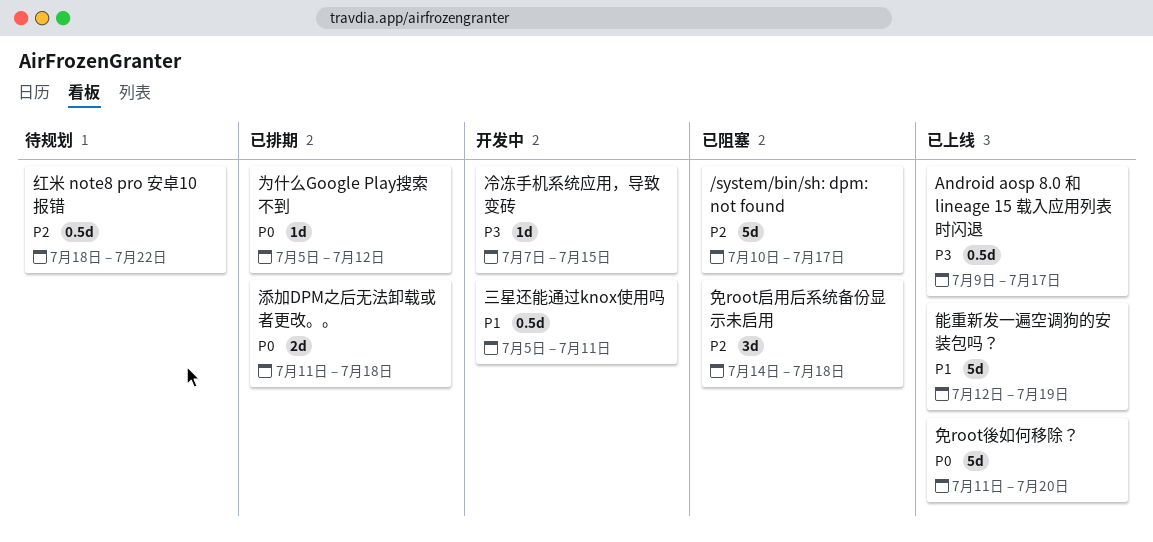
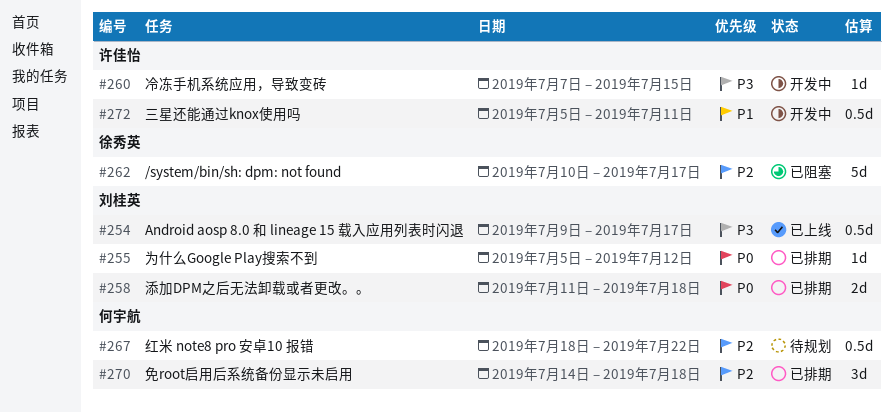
免root启用后系统备份显示未启用, status: 已阻塞 -> 已排期
免root後如何移除？: present -> none
能重新发一遍空调狗的安装包吗？: present -> none

